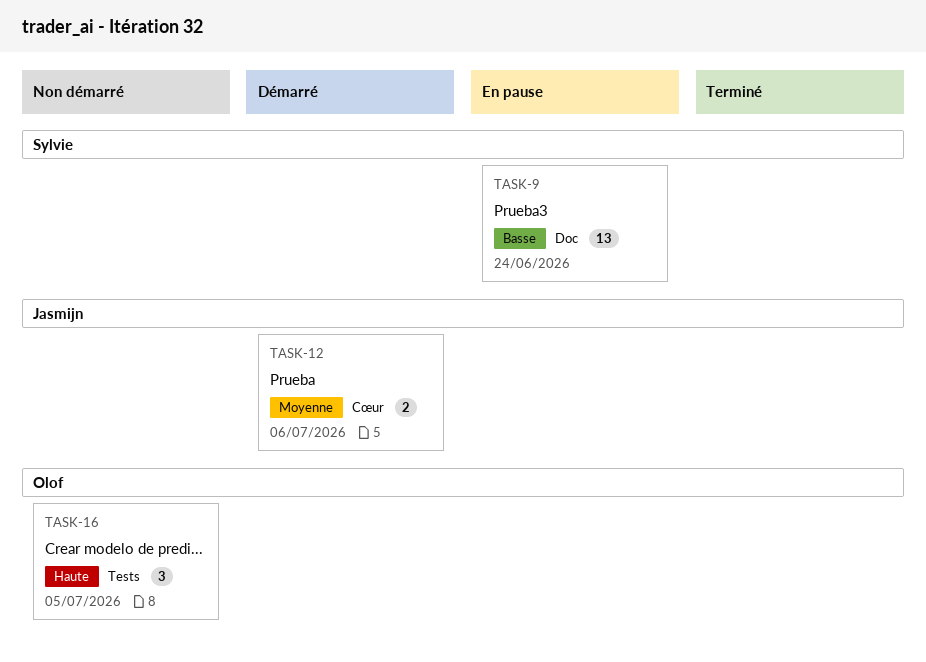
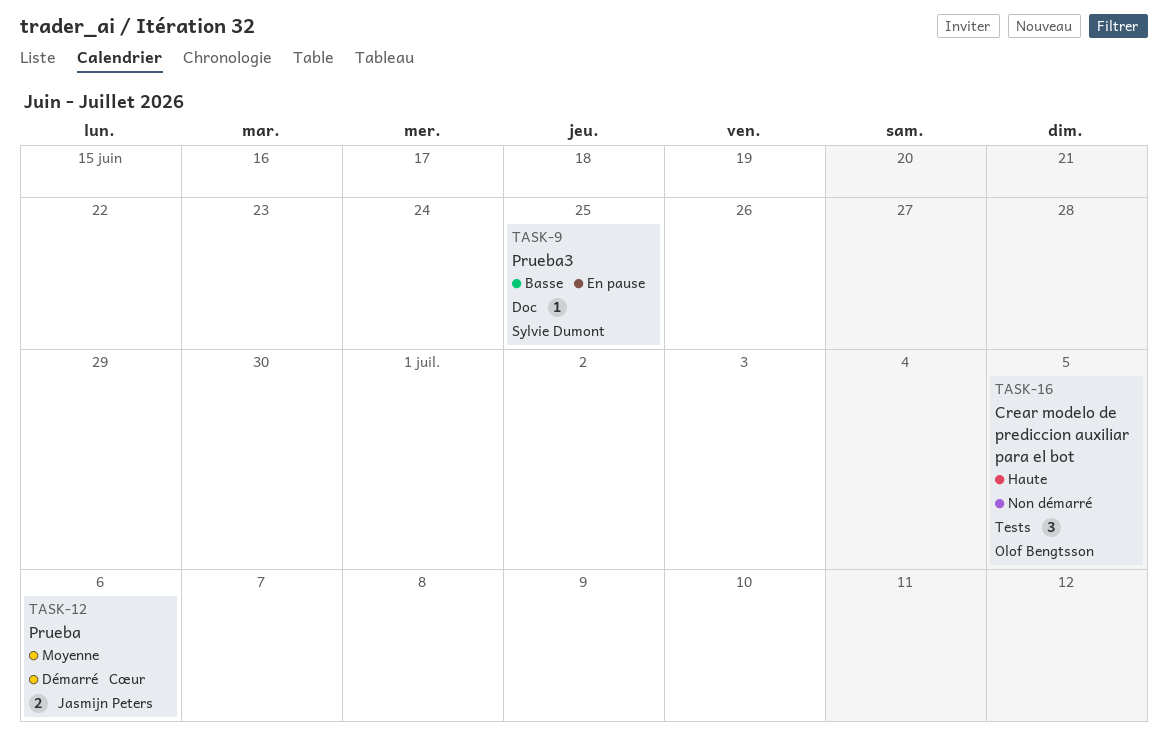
TASK-9, estimate: 13 -> 1
TASK-9, due: Jun 24 -> Jun 25

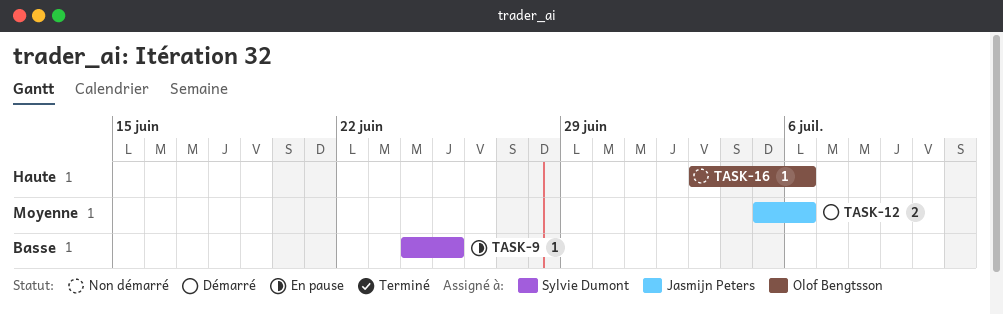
TASK-16, estimate: 3 -> 1
TASK-16, due: Jul 5 -> Jul 6

